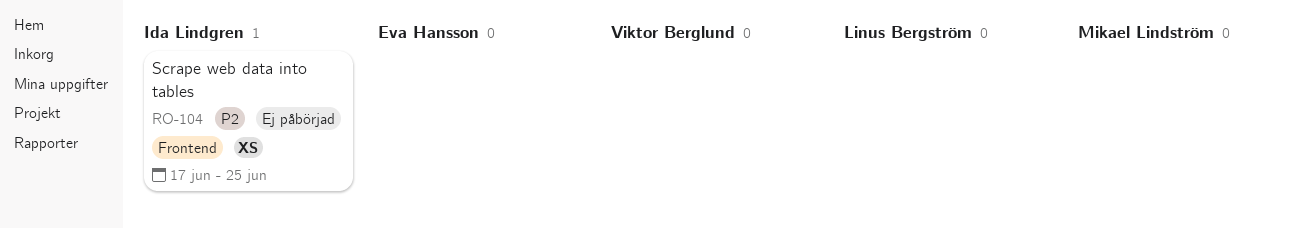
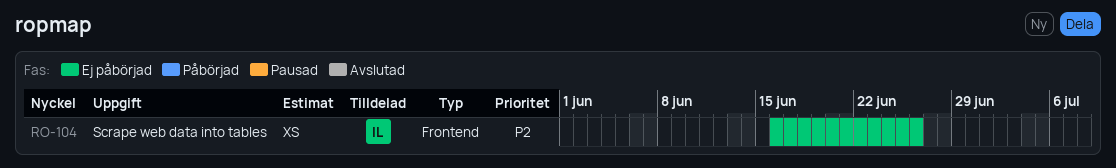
RO-104, start: Jun 17 -> Jun 16
RO-104, due: Jun 25 -> Jun 26

